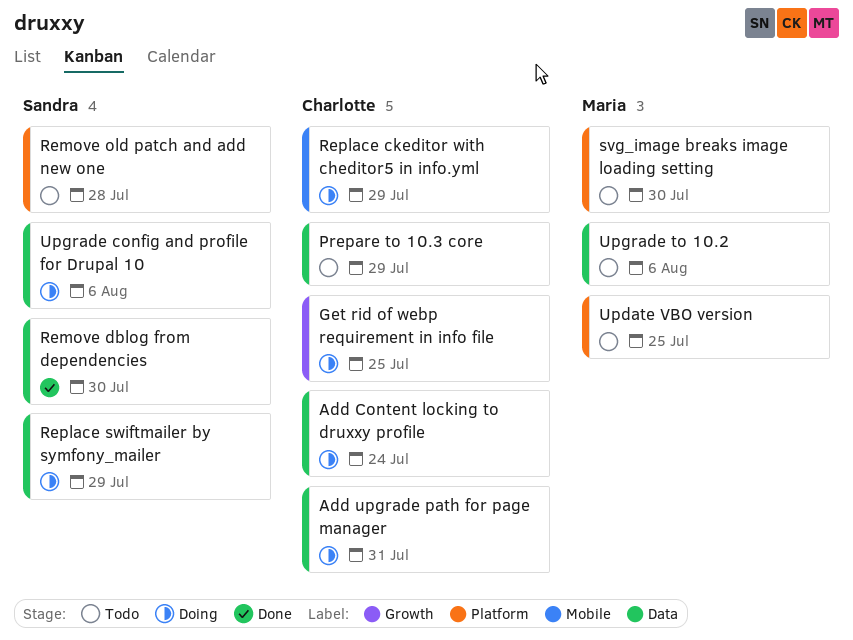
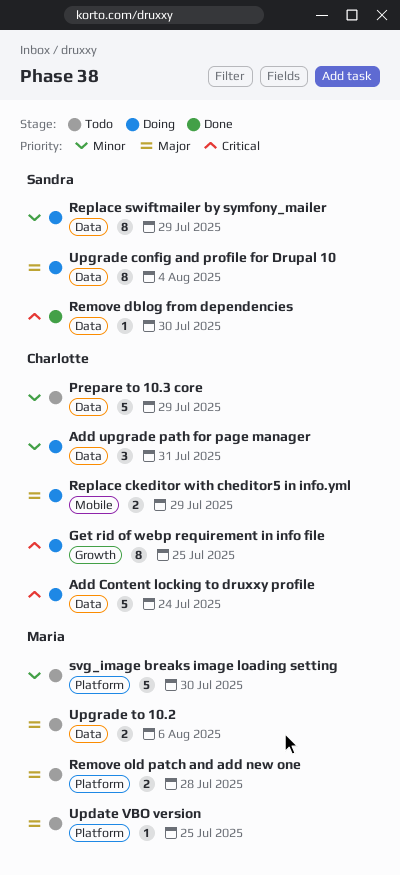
Remove old patch and add new one, owner: Sandra -> Maria
Upgrade config and profile for Drupal 10, due: Aug 6 -> Aug 4

